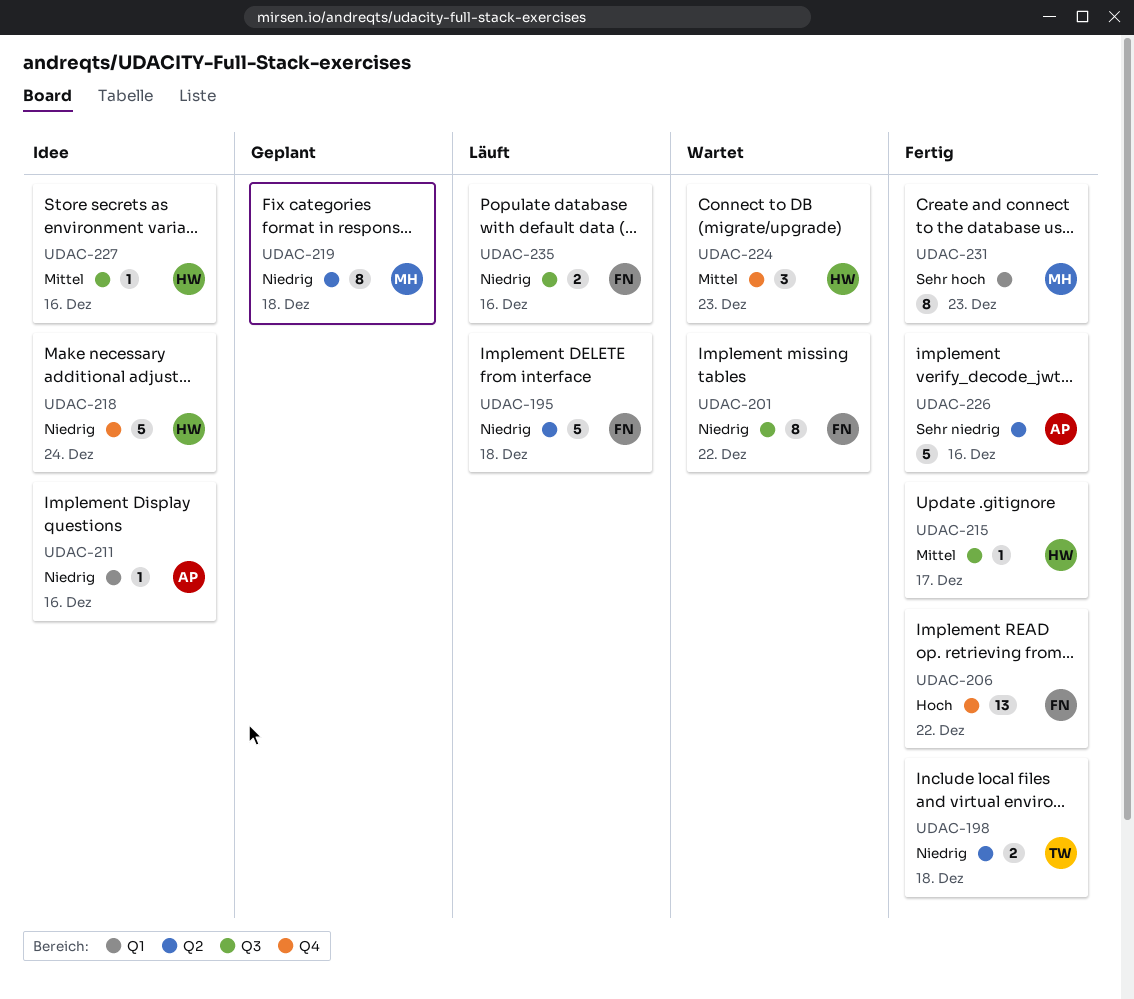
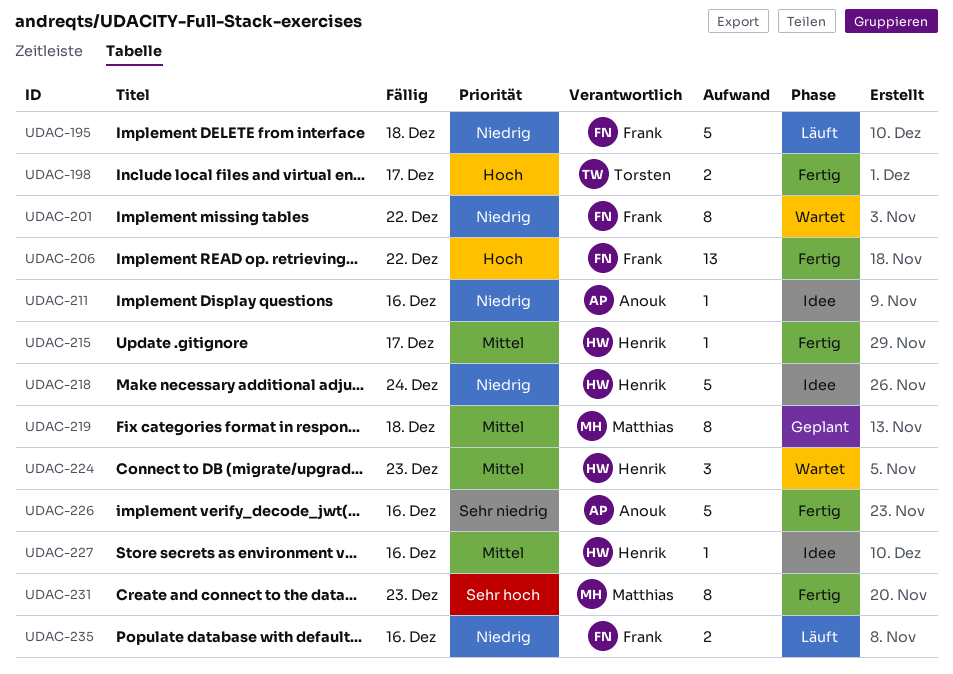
UDAC-198, priority: Niedrig -> Hoch
UDAC-198, due: Dec 18 -> Dec 17
UDAC-219, priority: Niedrig -> Mittel

